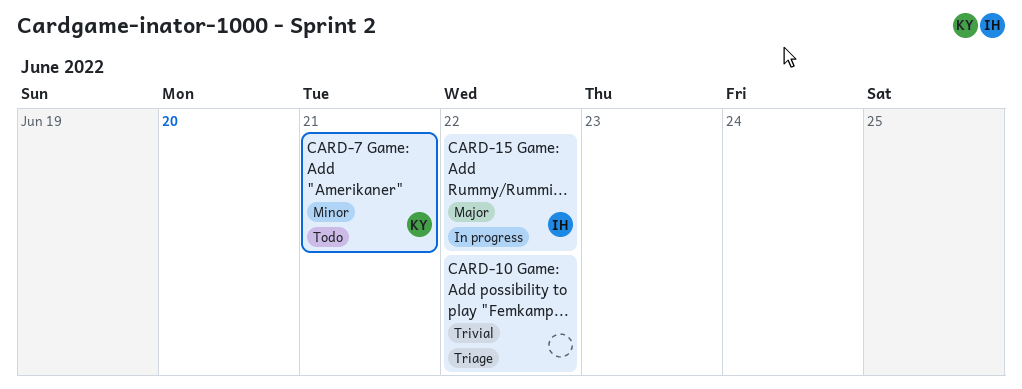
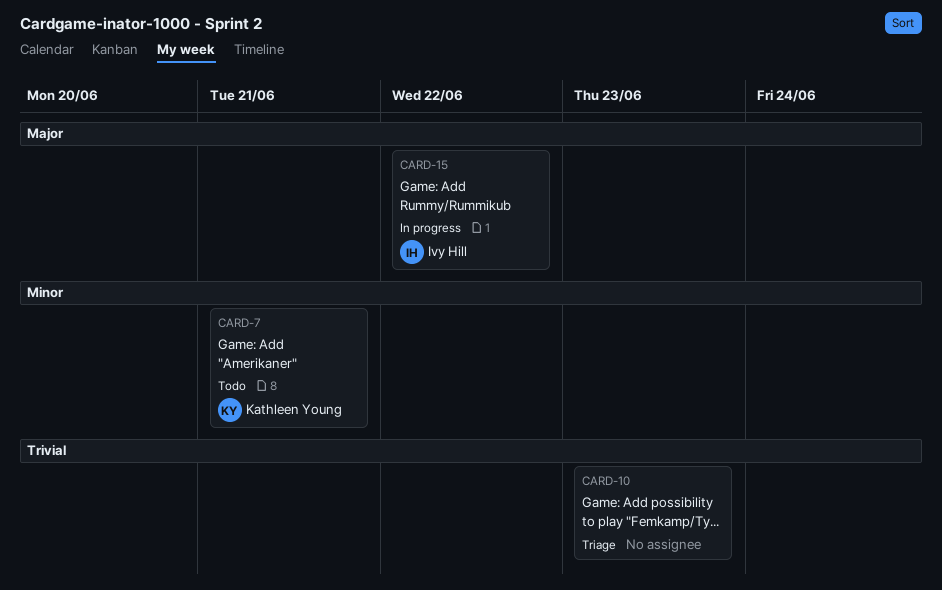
CARD-10, due: Jun 22 -> Jun 23

